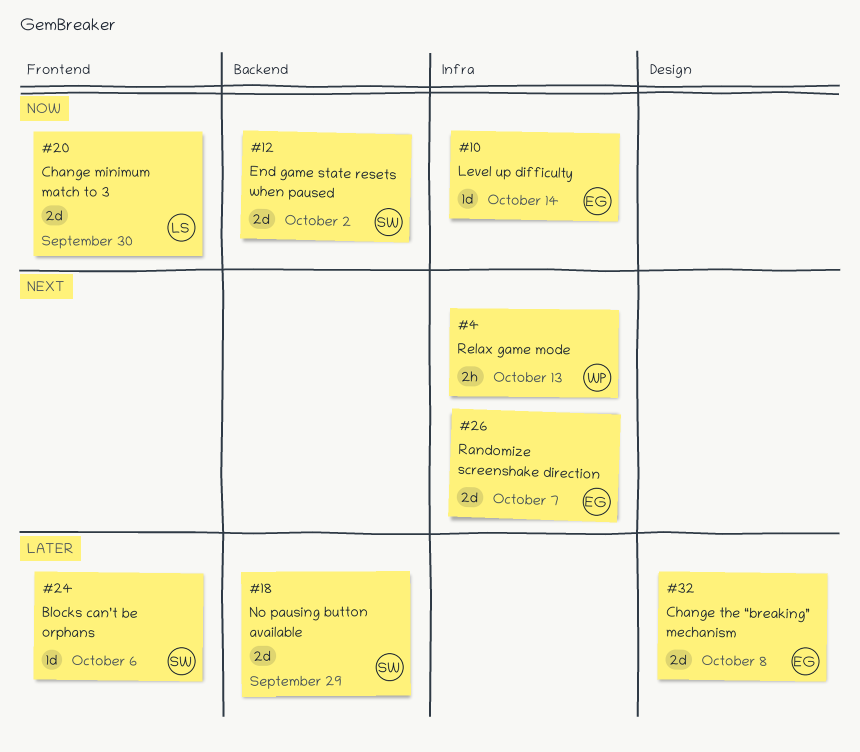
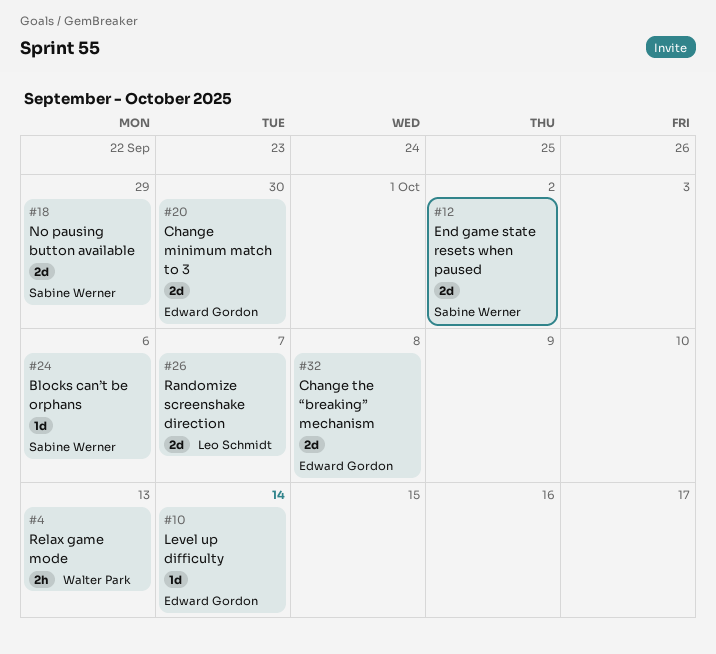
#20, owner: Leo Schmidt -> Edward Gordon
#26, owner: Edward Gordon -> Leo Schmidt

